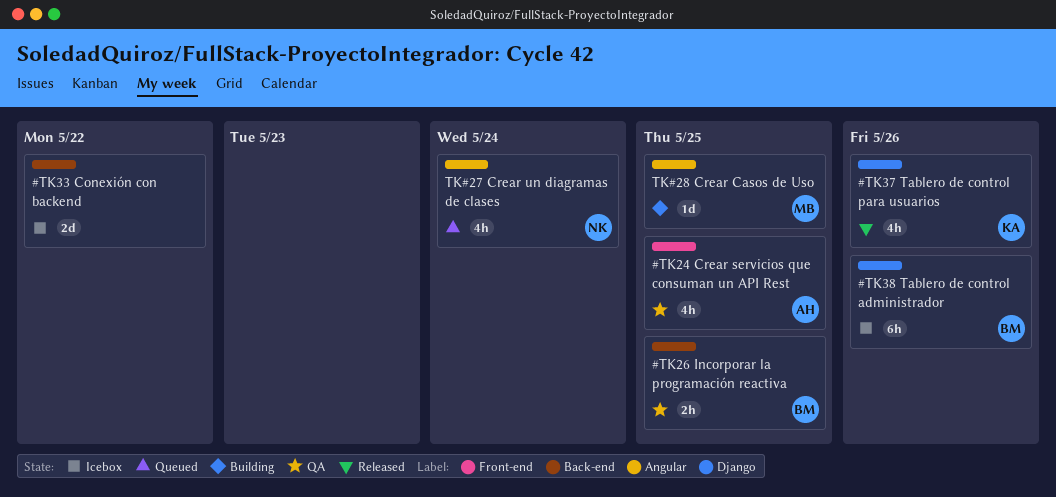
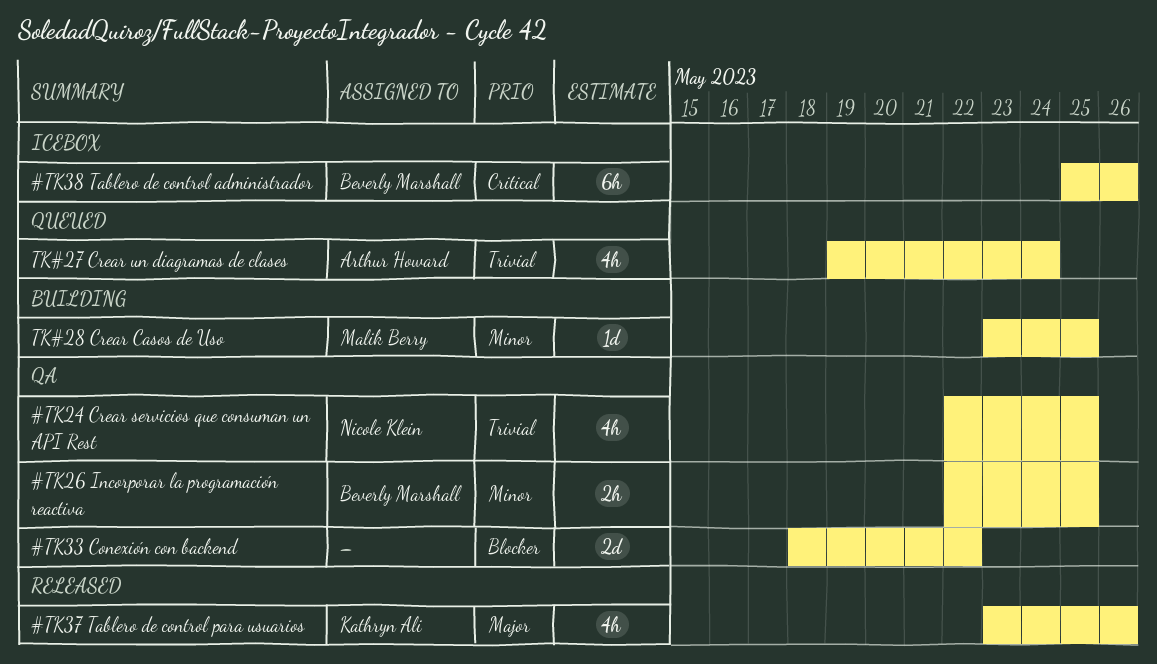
#TK24 Crear servicios que consuman un API Rest, owner: Arthur Howard -> Nicole Klein
#TK33 Conexión con backend, status: Icebox -> QA
TK#27 Crear un diagramas de clases, owner: Nicole Klein -> Arthur Howard

